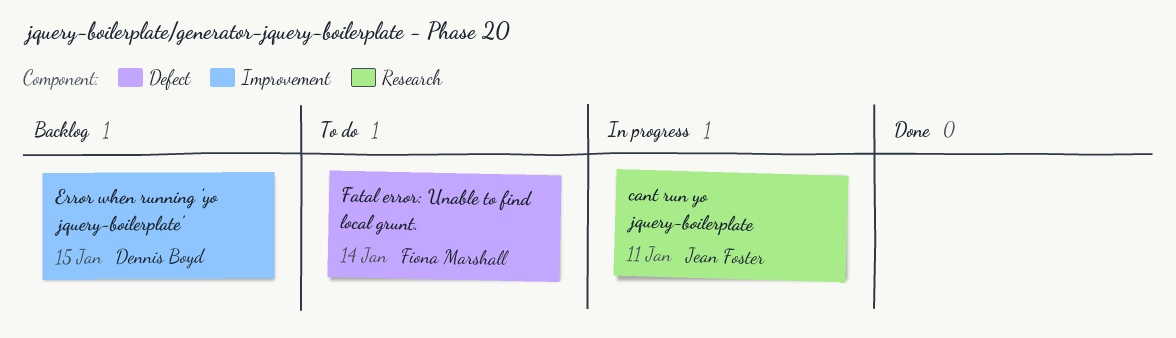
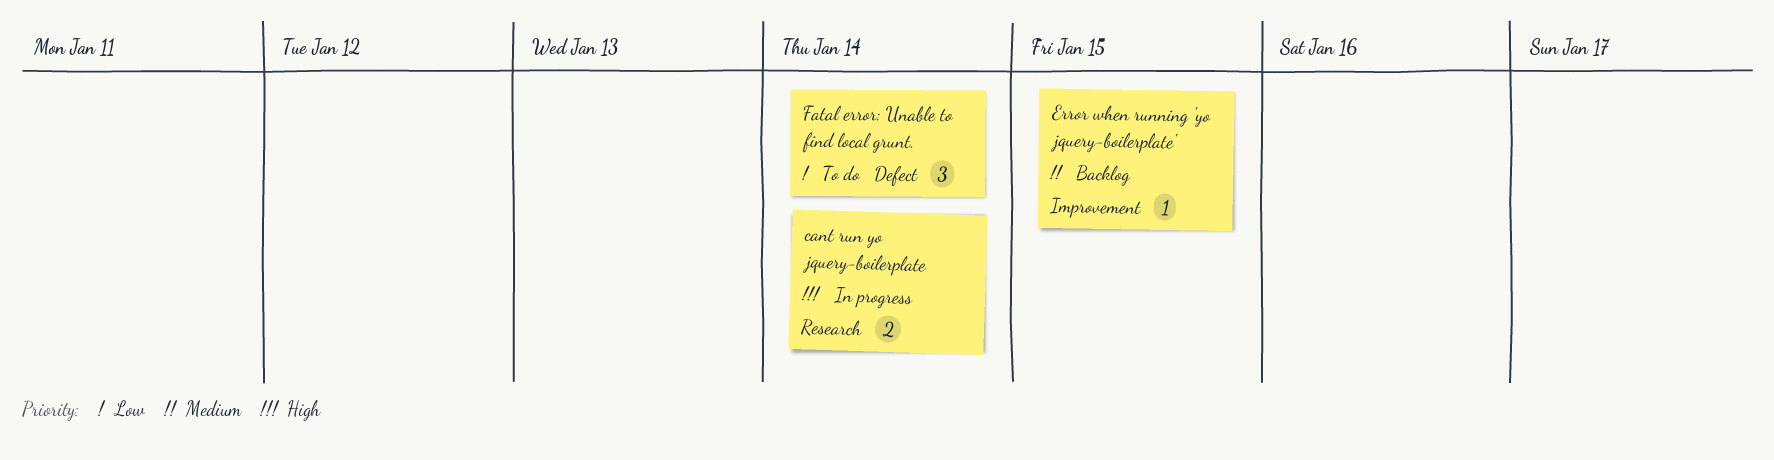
cant run yo jquery-boilerplate, due: Jan 11 -> Jan 14

